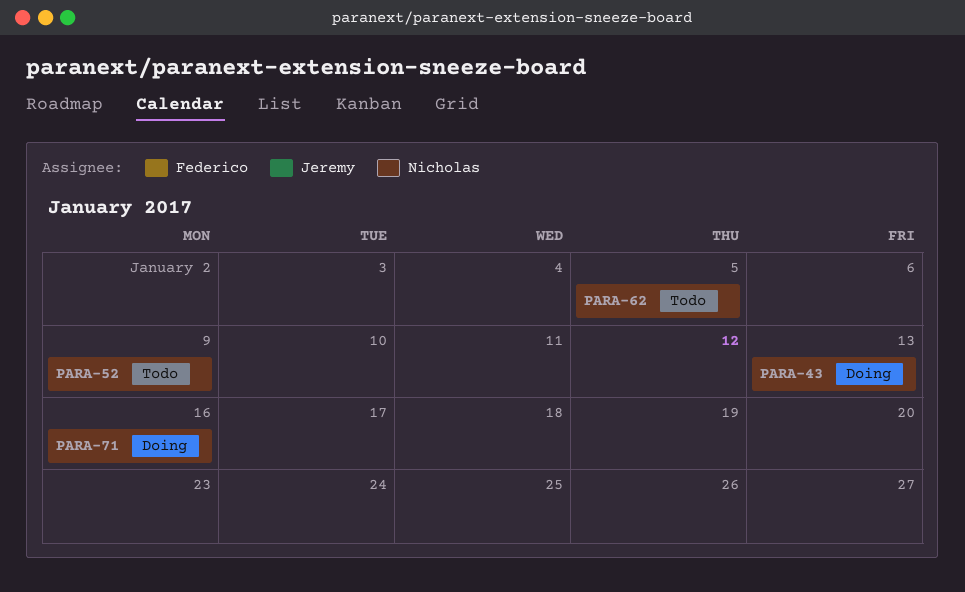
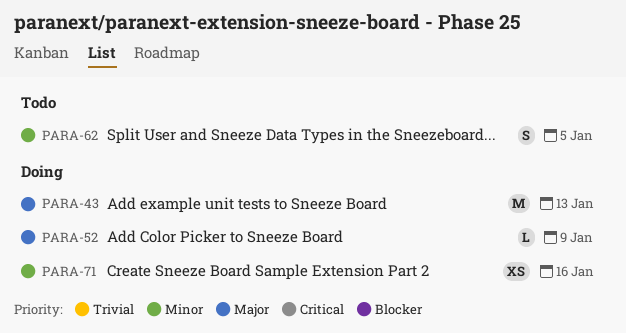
PARA-52, status: Todo -> Doing

